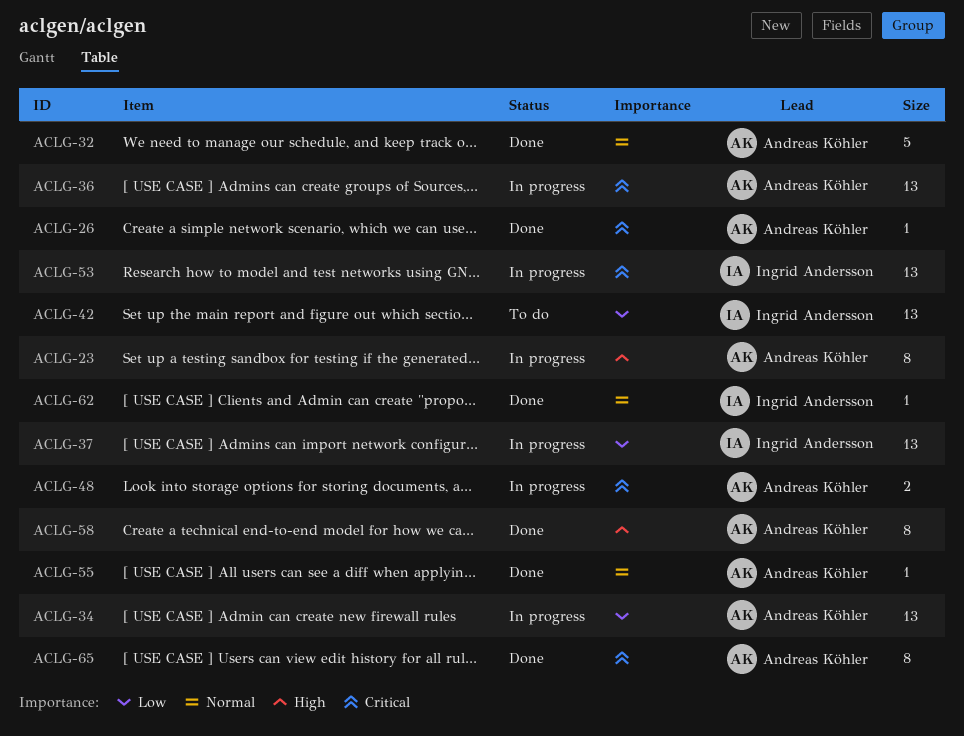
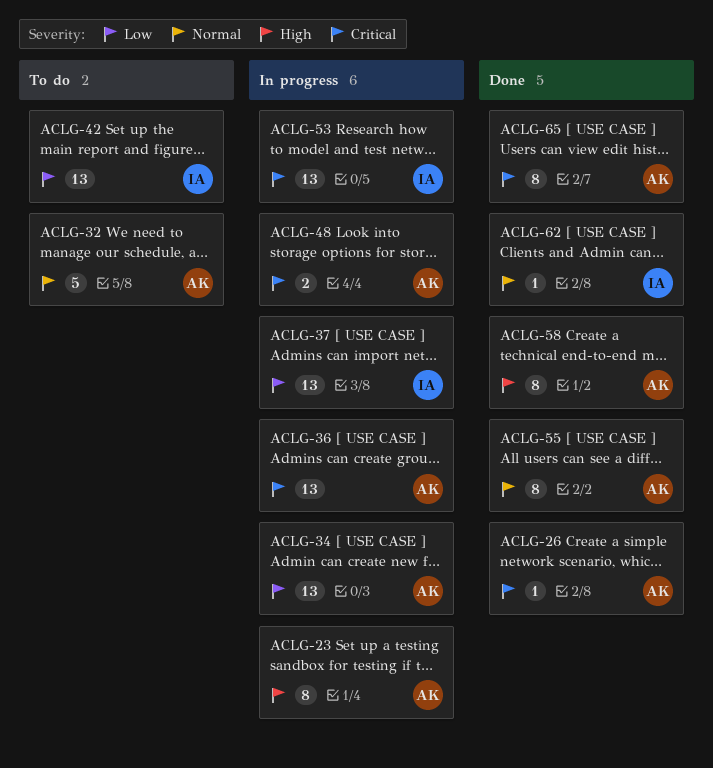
ACLG-32, status: Done -> To do
ACLG-55, estimate: 1 -> 8

